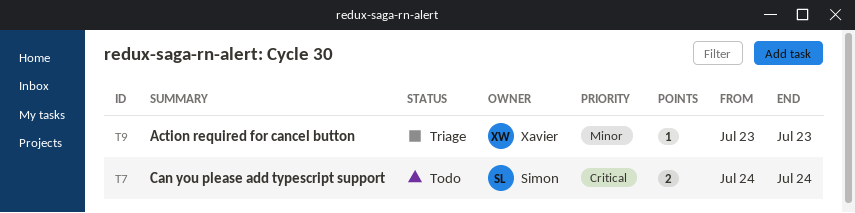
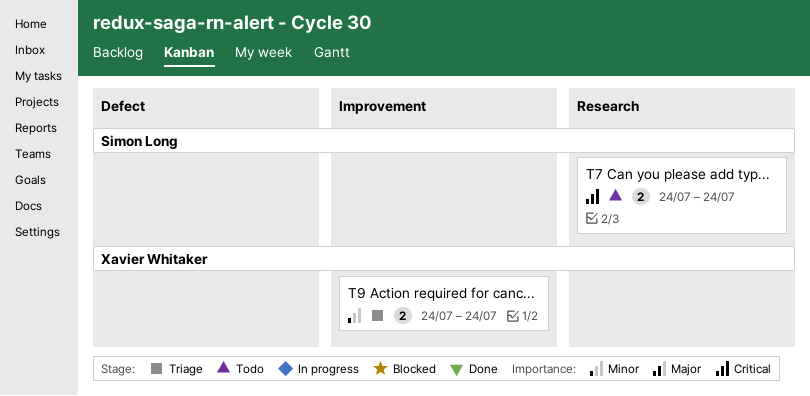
T9, estimate: 1 -> 2
T9, start: Jul 23 -> Jul 24
T9, due: Jul 23 -> Jul 24

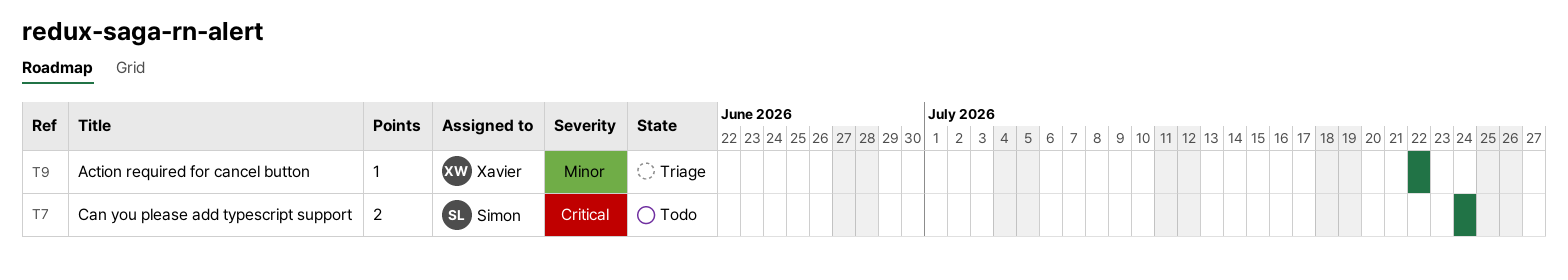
T9, estimate: 2 -> 1
T9, start: Jul 24 -> Jul 22
T9, due: Jul 24 -> Jul 22

